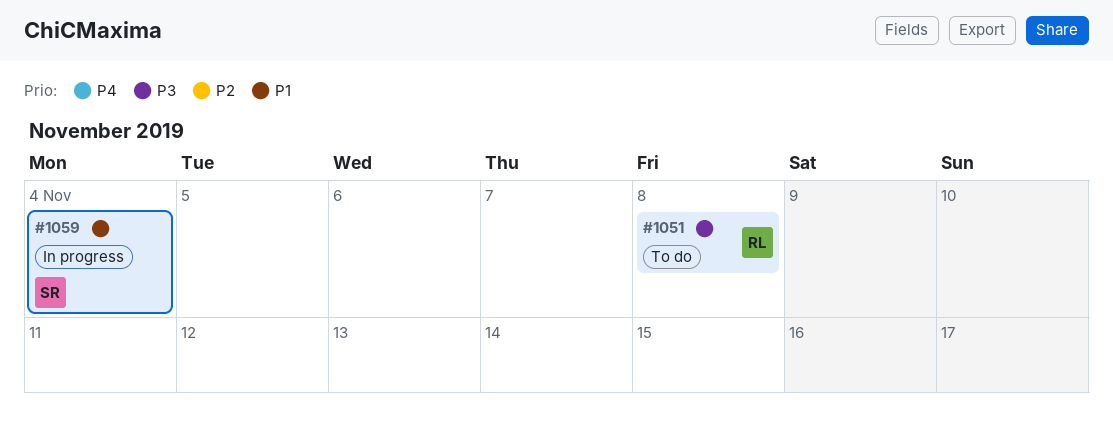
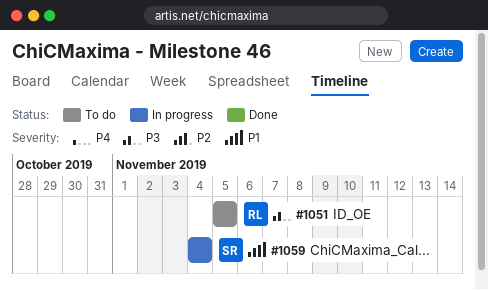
#1051, due: Nov 8 -> Nov 5

